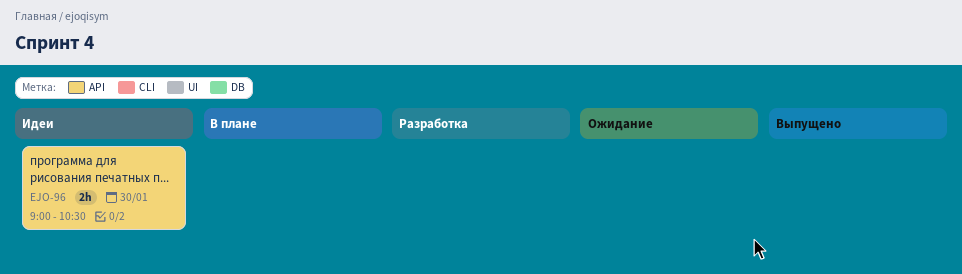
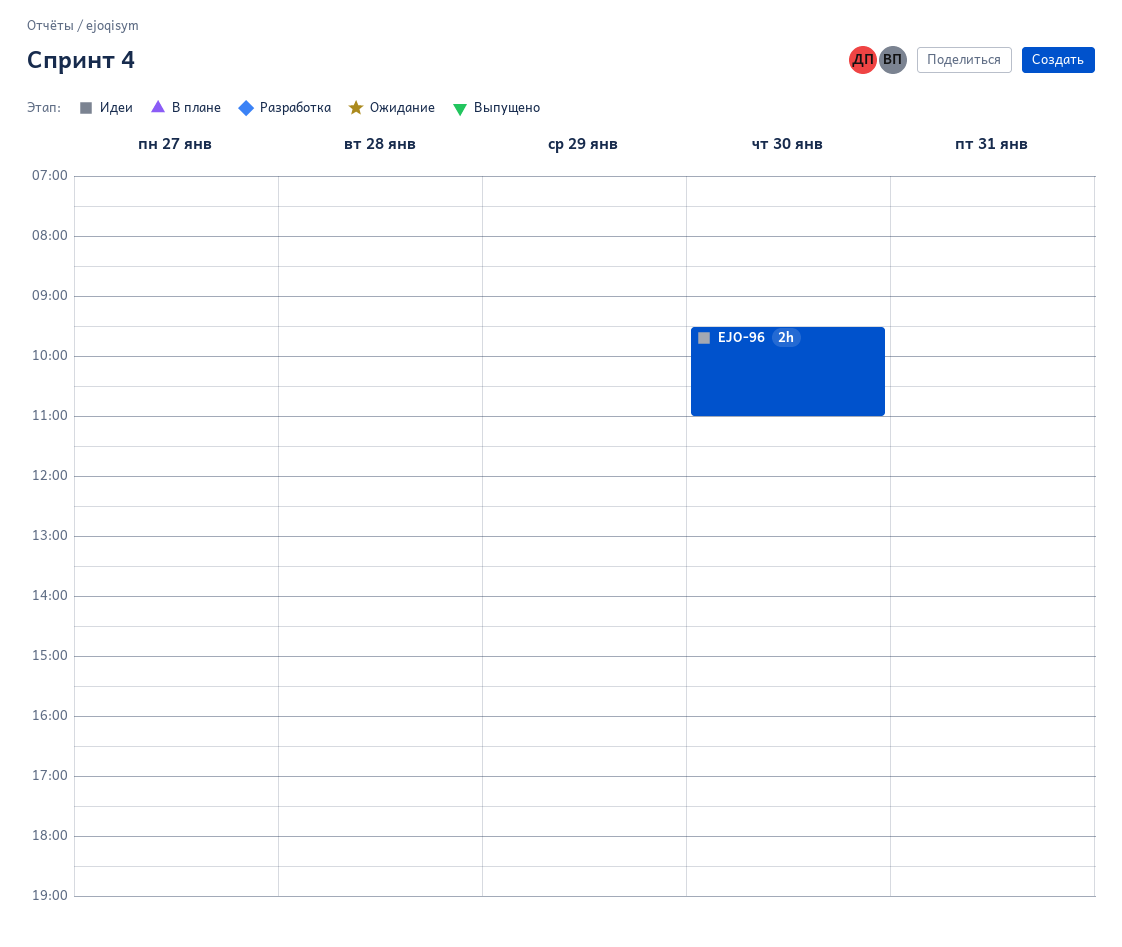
EJO-96, begins: 09:00 -> 09:30
EJO-96, ends: 10:30 -> 11:00

